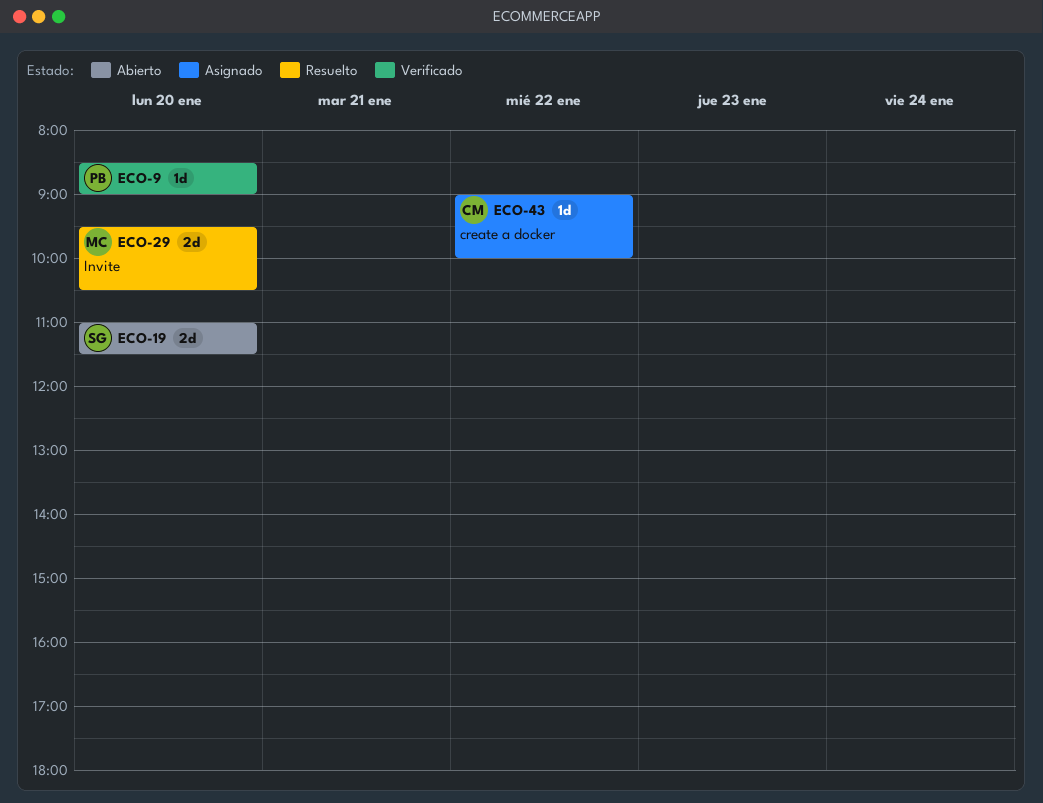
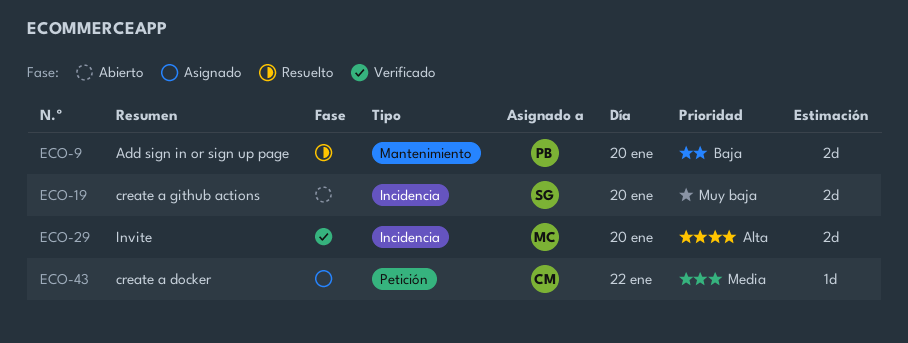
ECO-9, status: Verificado -> Resuelto
ECO-9, estimate: 1d -> 2d
ECO-29, status: Resuelto -> Verificado

